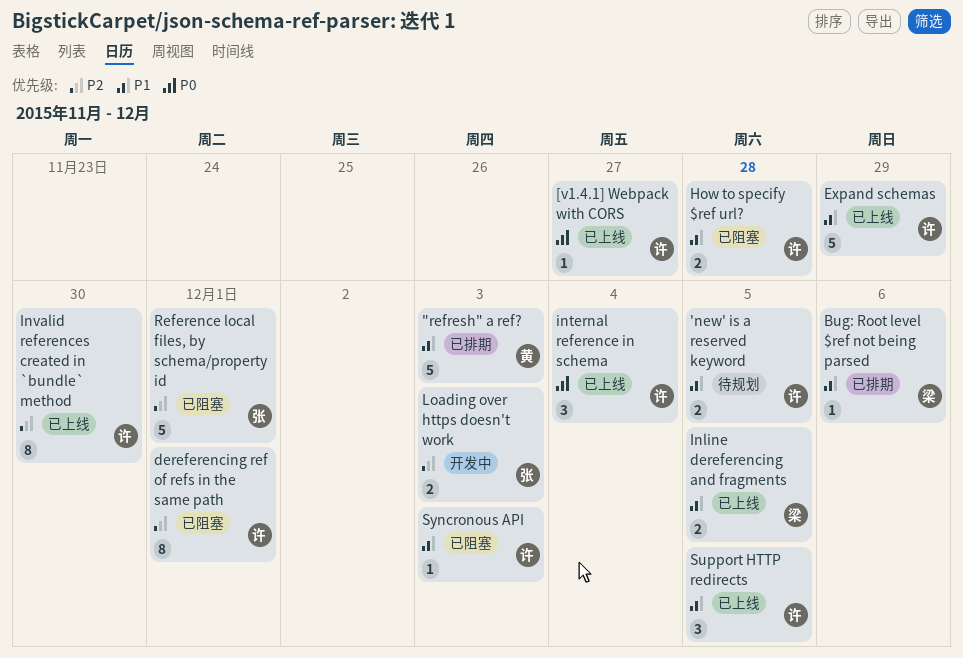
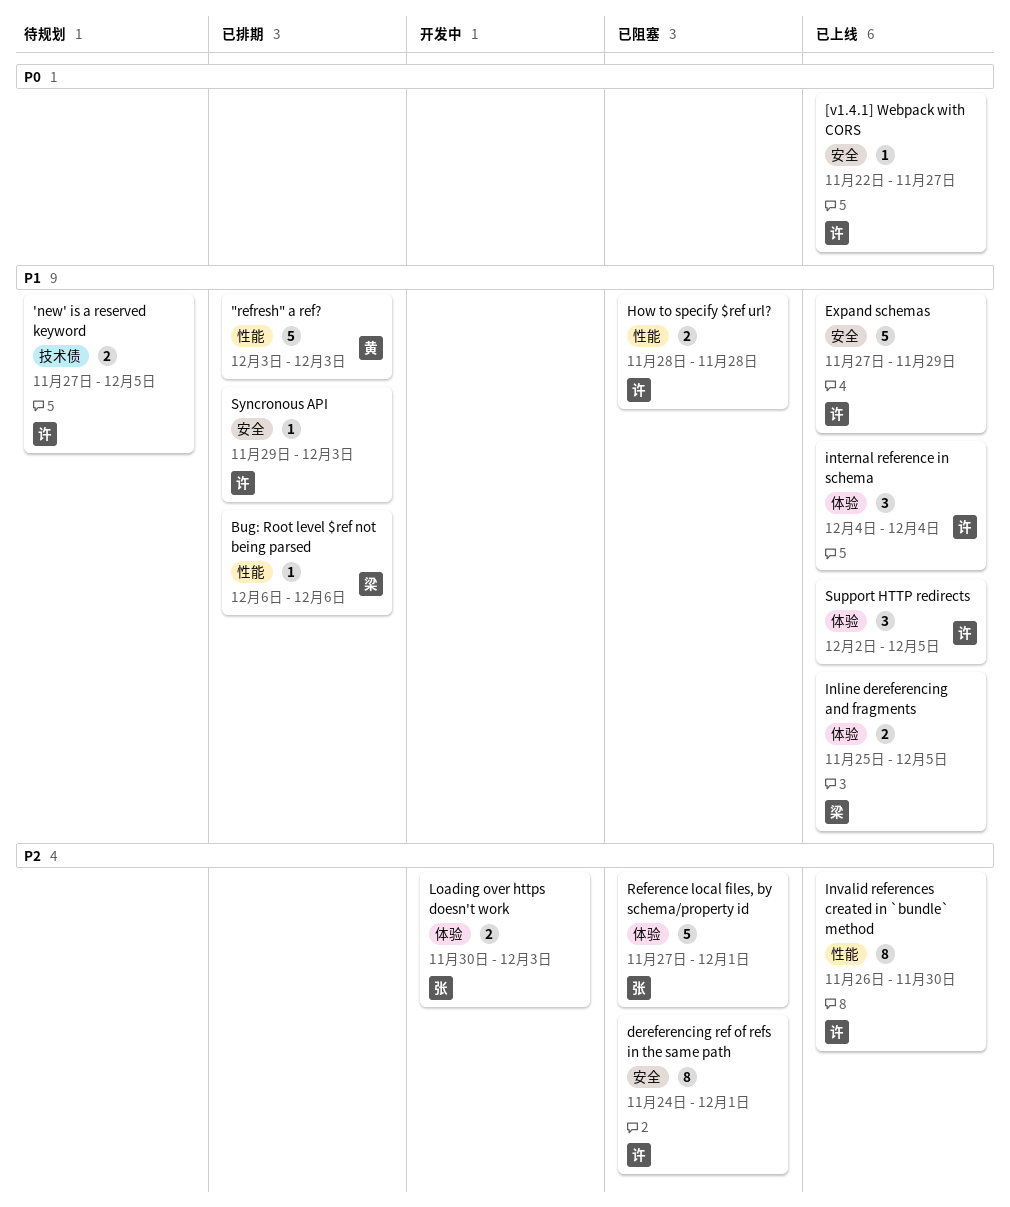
internal reference in schema, priority: P0 -> P1
Syncronous API, status: 已阻塞 -> 已排期

